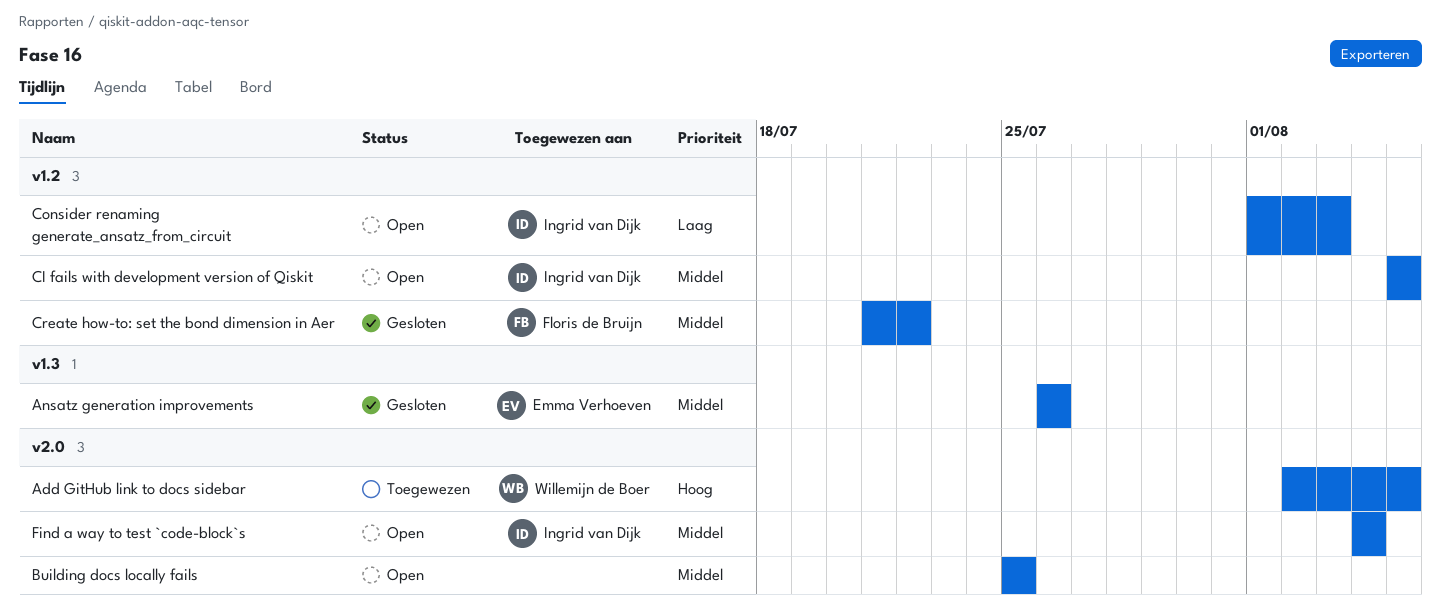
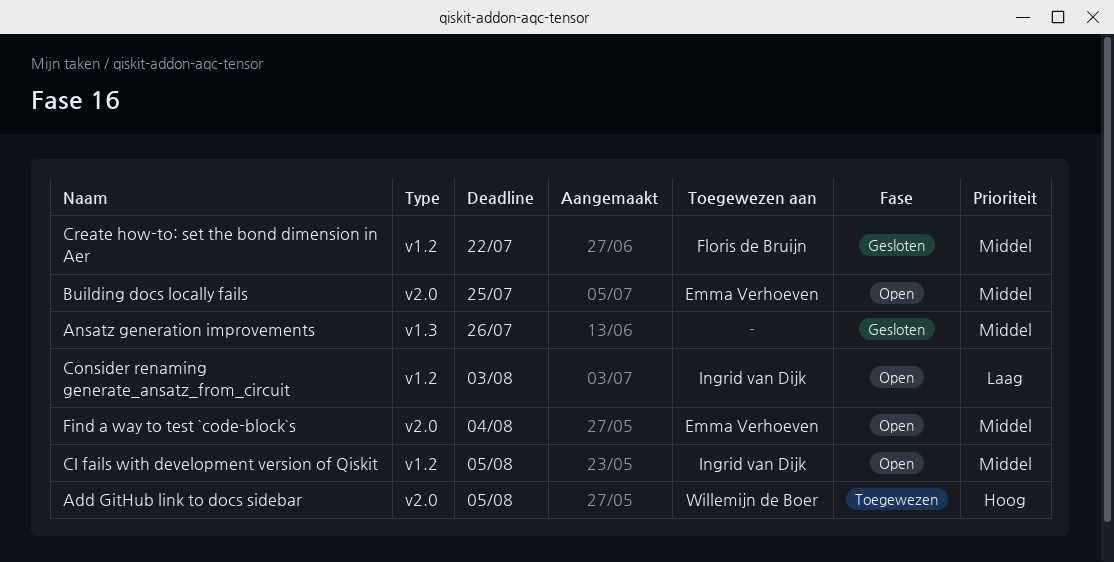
Ansatz generation improvements, owner: Emma Verhoeven -> none
Building docs locally fails, owner: none -> Emma Verhoeven
Find a way to test `code-block`s, owner: Ingrid van Dijk -> Emma Verhoeven

